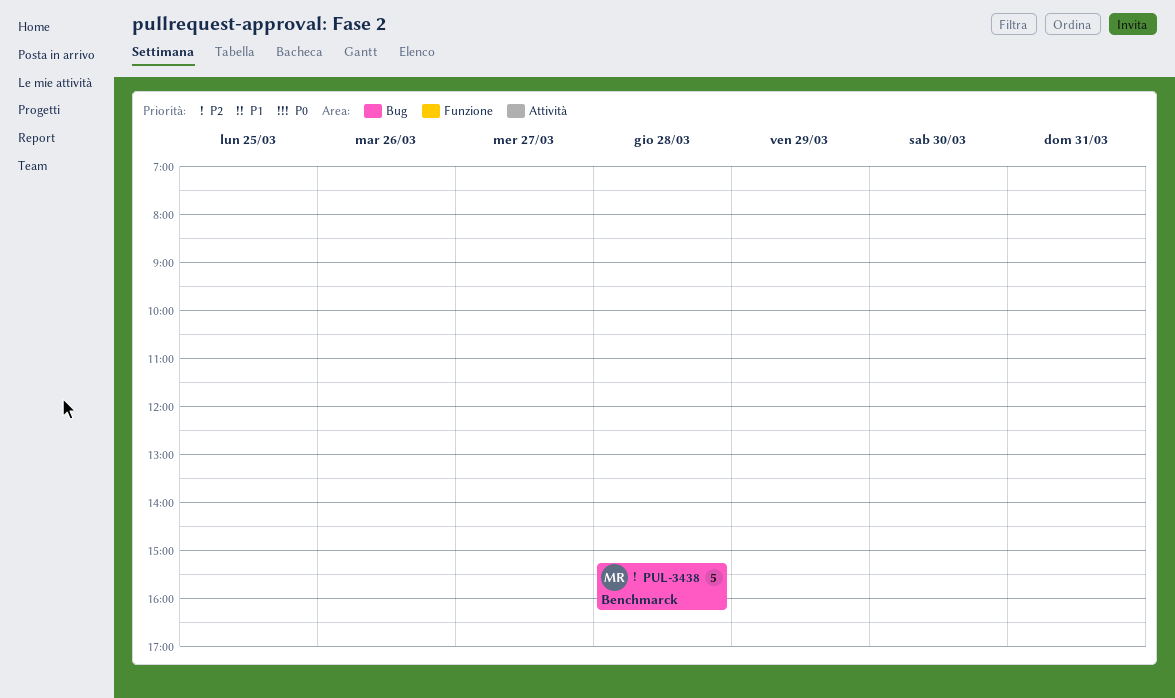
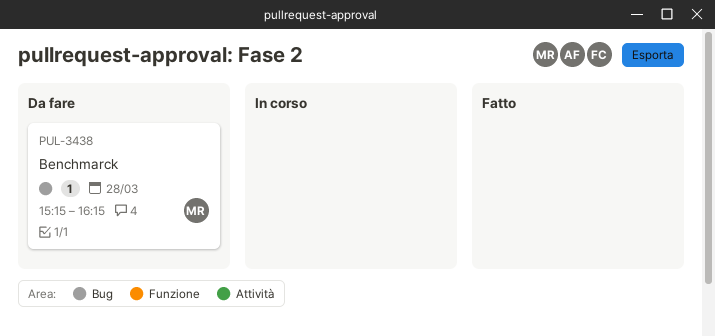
PUL-3438, estimate: 5 -> 1

